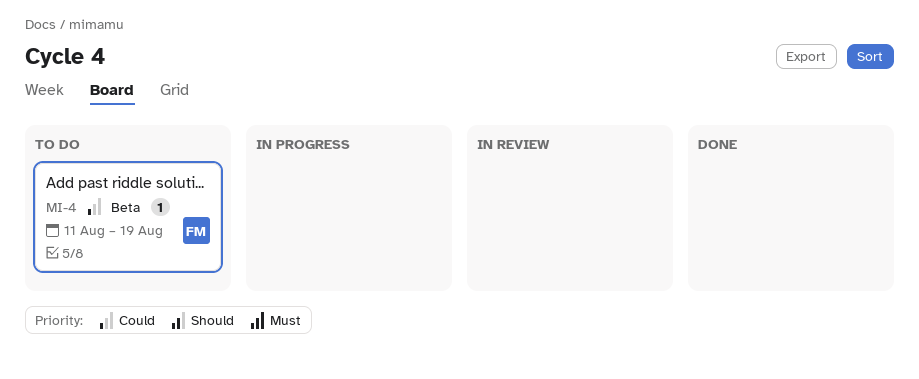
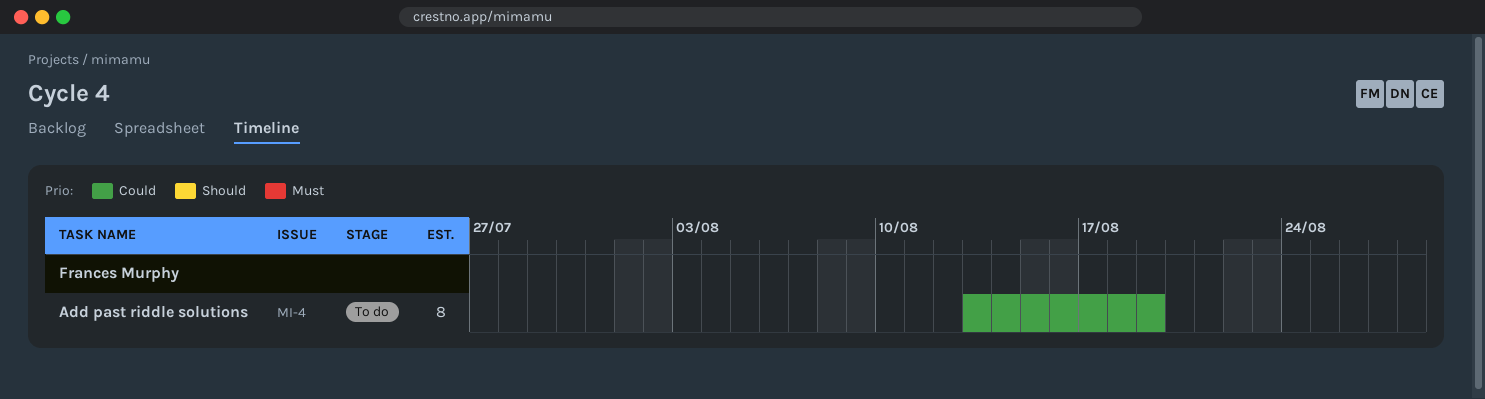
MI-4, estimate: 1 -> 8
MI-4, start: Aug 11 -> Aug 13

